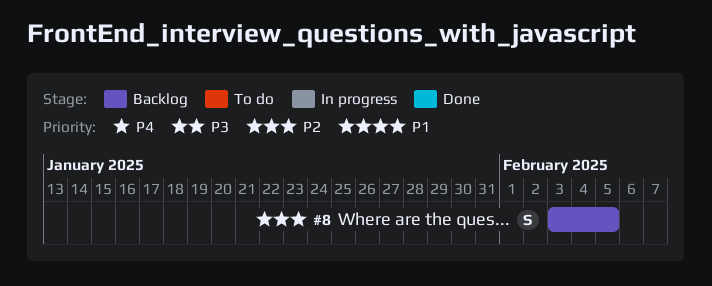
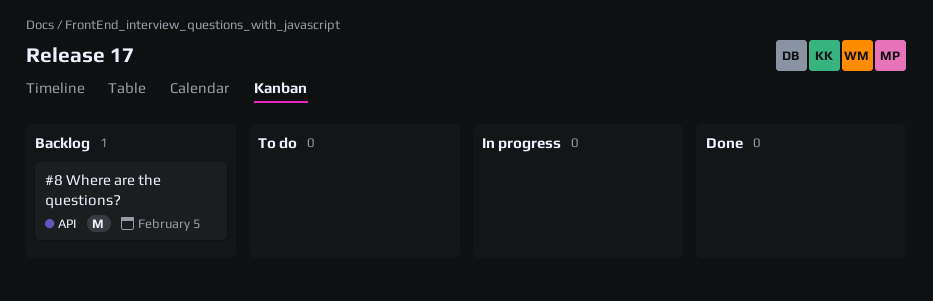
#8, estimate: S -> M

